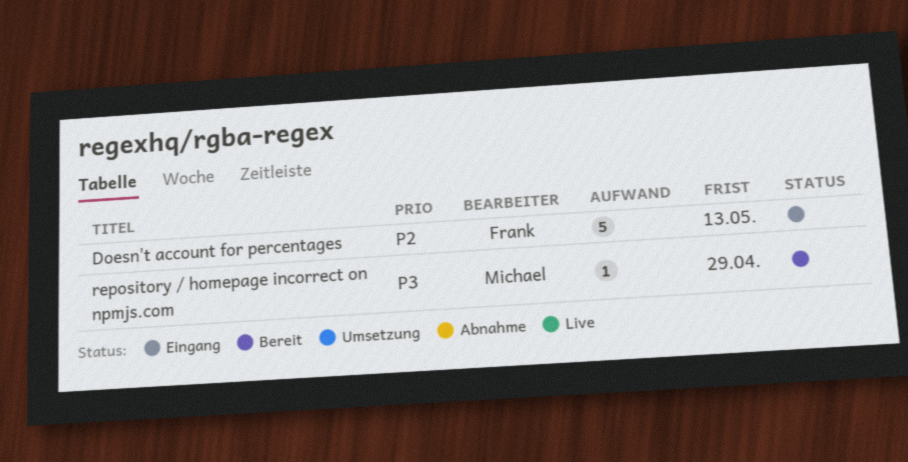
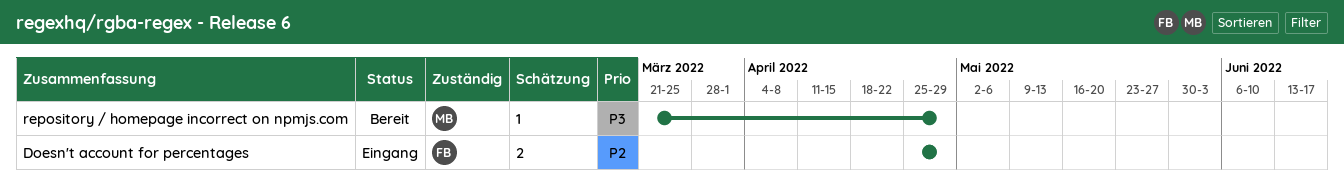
Doesn't account for percentages, estimate: 5 -> 2
Doesn't account for percentages, due: May 13 -> Apr 29

